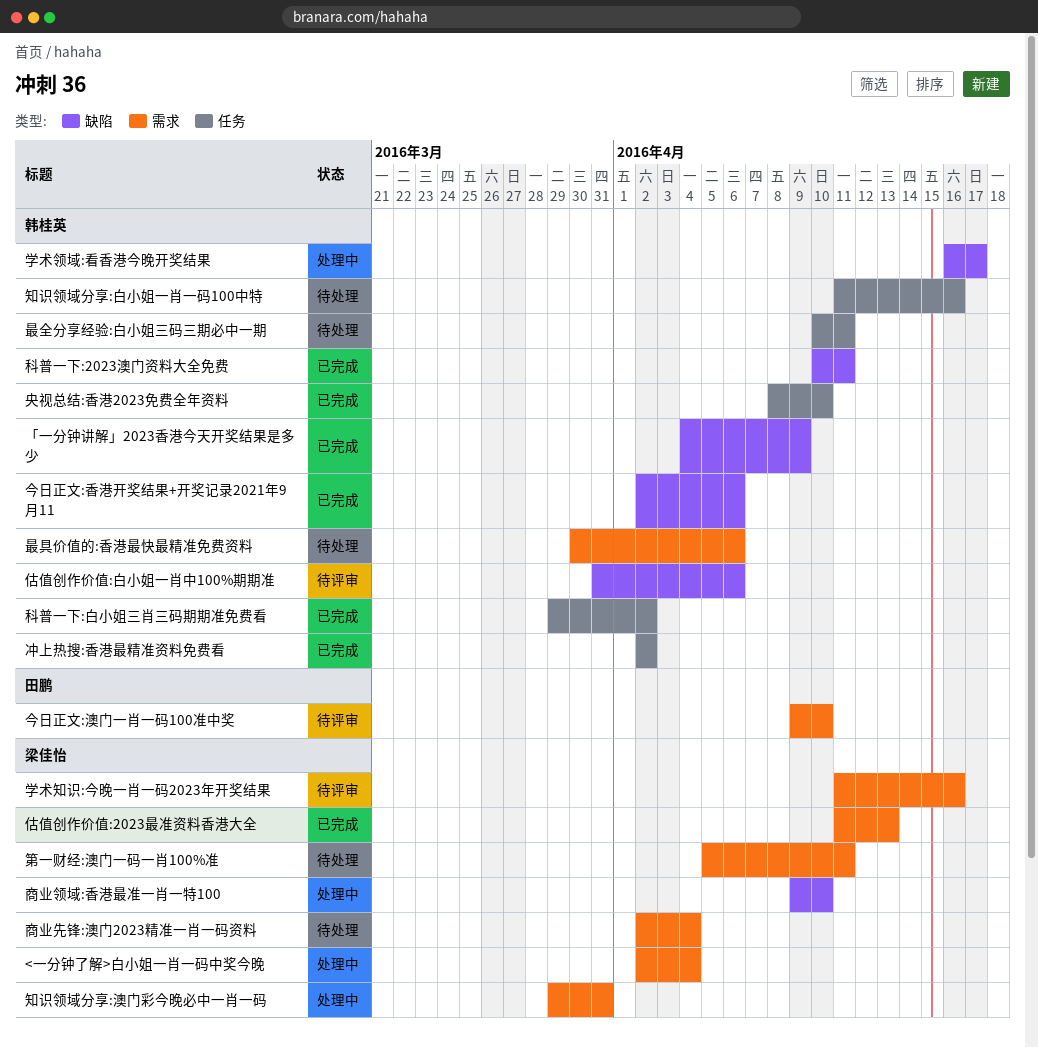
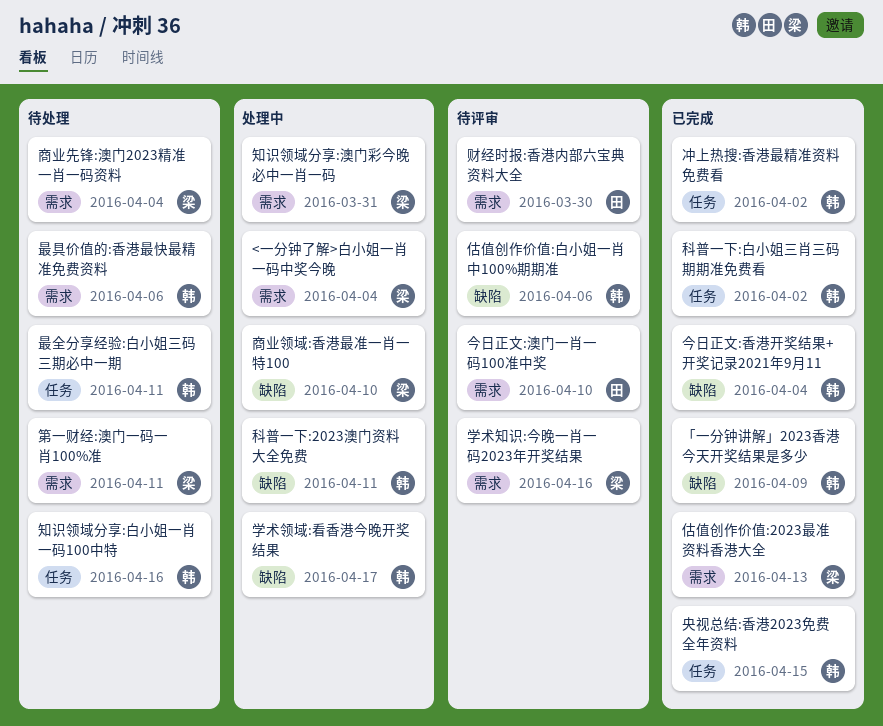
今日正文:香港开奖结果+开奖记录2021年9月11, due: Apr 6 -> Apr 4
央视总结:香港2023免费全年资料, due: Apr 10 -> Apr 15
科普一下:2023澳门资料大全免费, status: 已完成 -> 处理中
财经时报:香港内部六宝典资料大全: none -> present

